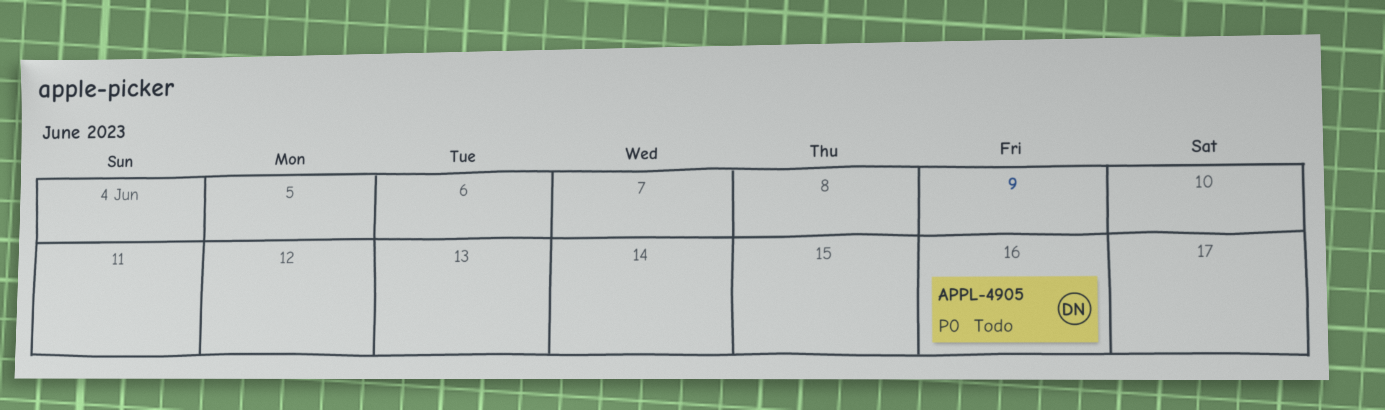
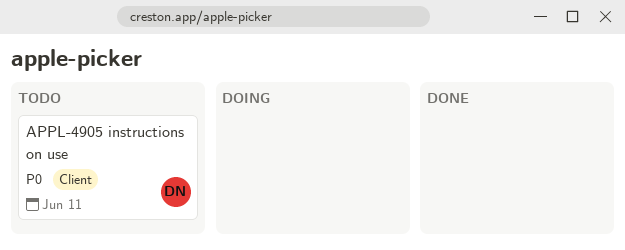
APPL-4905, due: Jun 16 -> Jun 11

